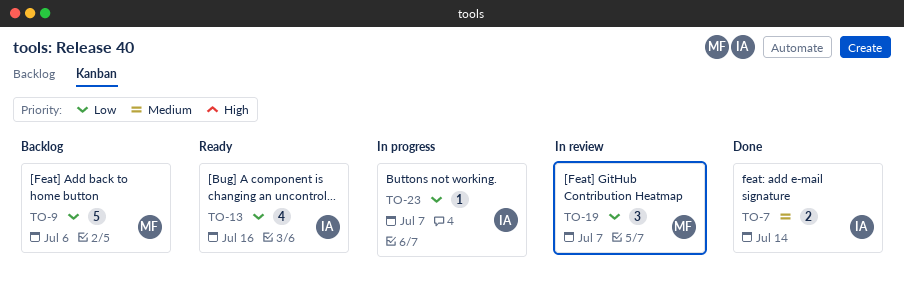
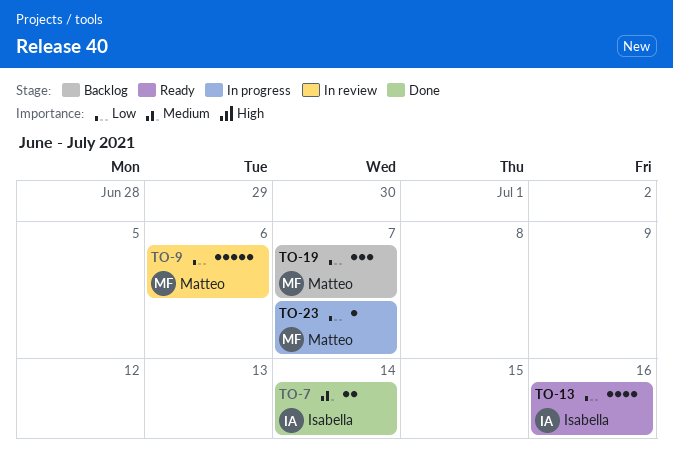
TO-9, status: Backlog -> In review
TO-19, status: In review -> Backlog
TO-23, owner: Isabella -> Matteo

